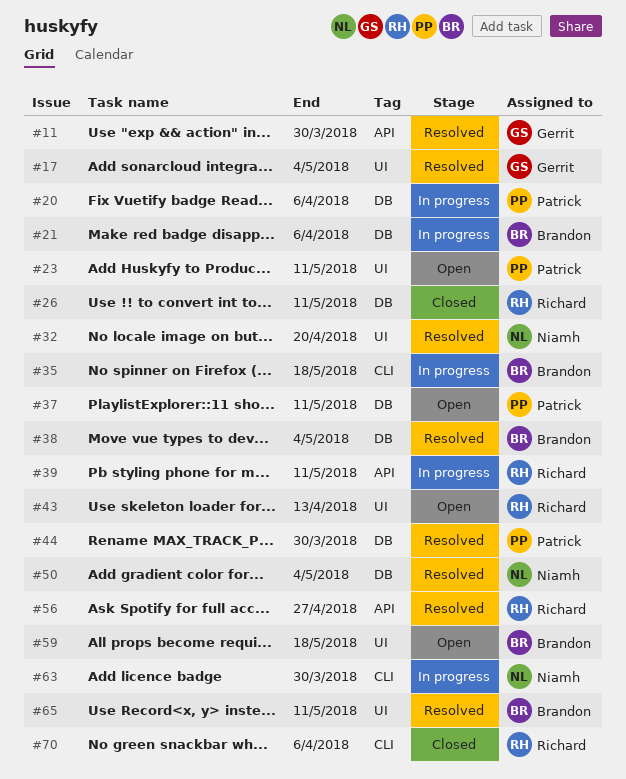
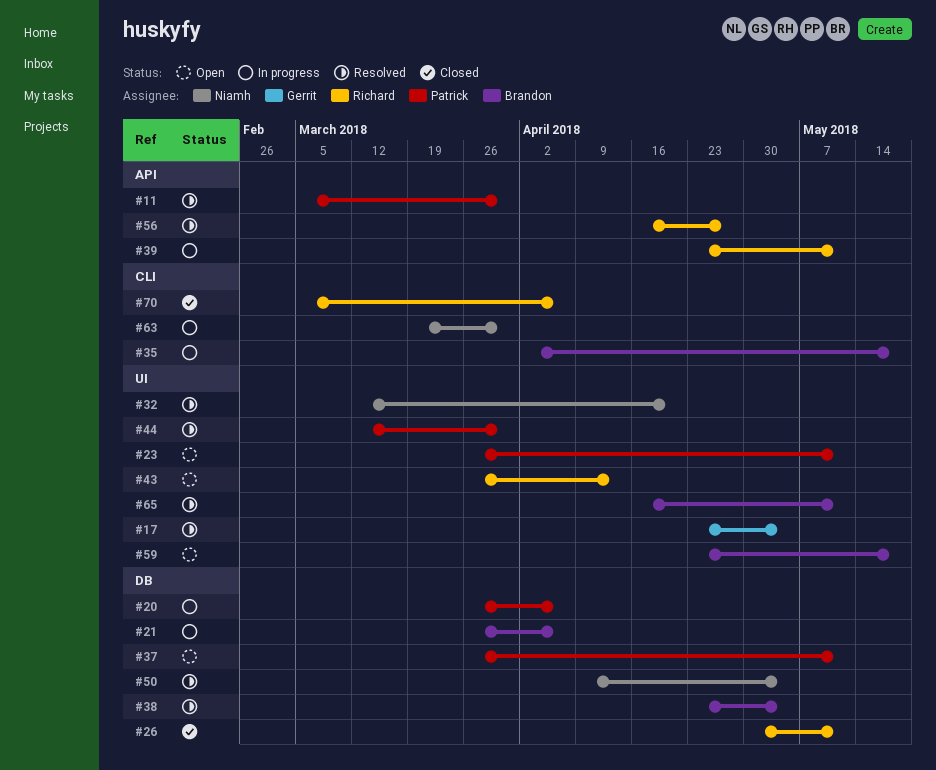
#11, owner: Gerrit -> Patrick
#44, label: DB -> UI

